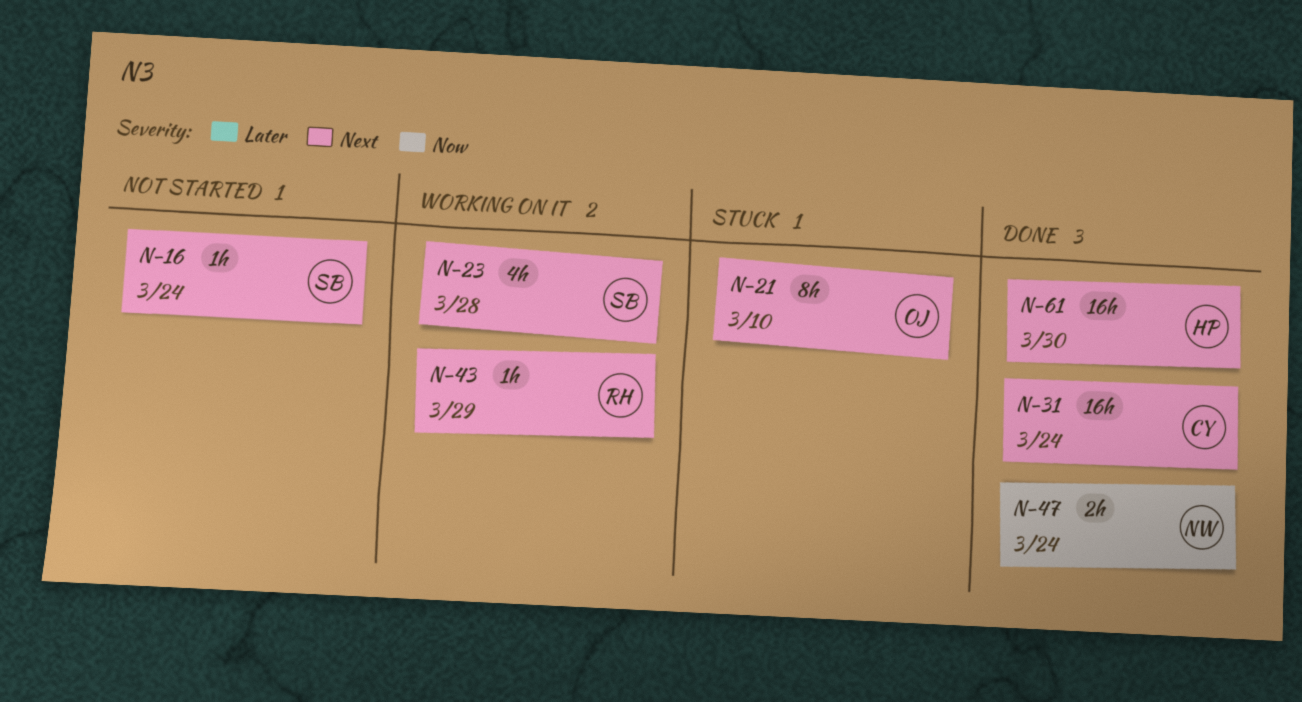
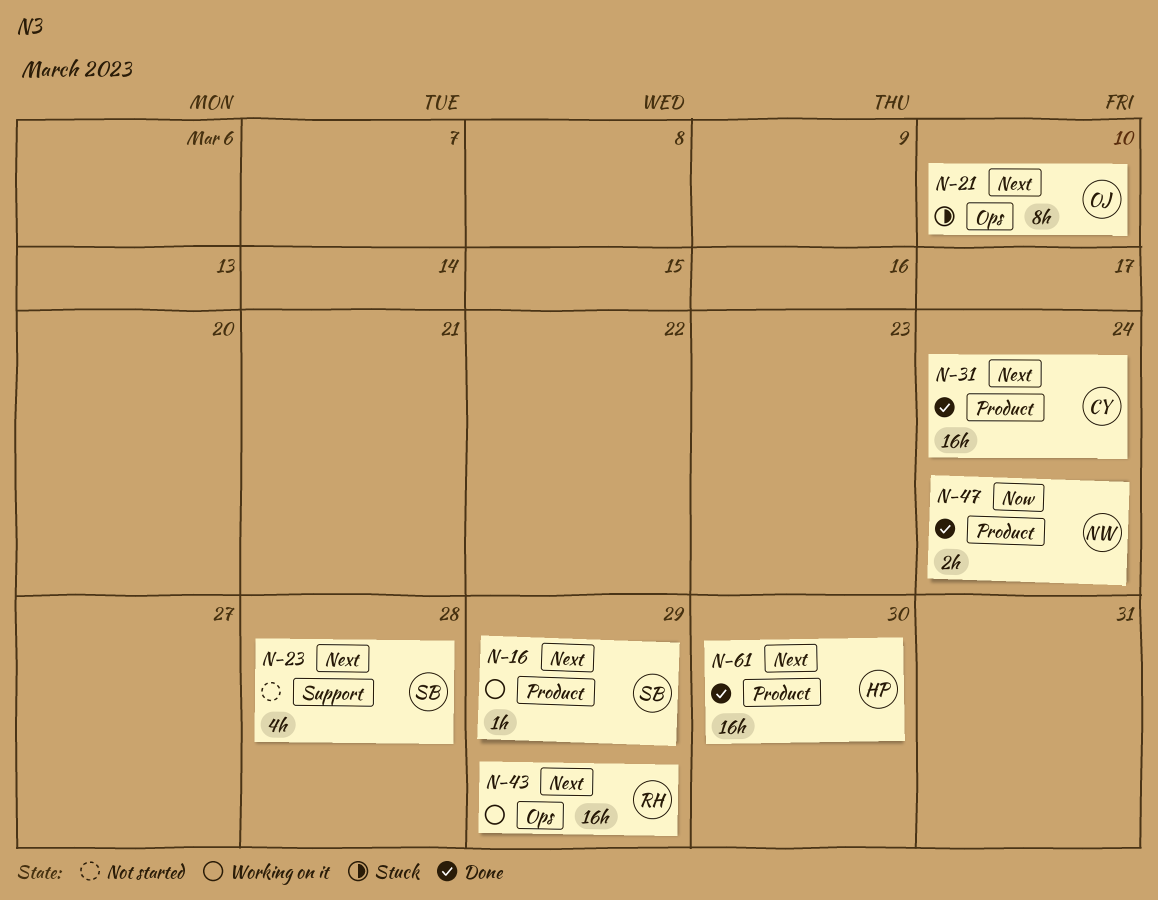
N-16, status: Not started -> Working on it
N-16, due: Mar 24 -> Mar 29
N-23, status: Working on it -> Not started
N-43, estimate: 1h -> 16h

